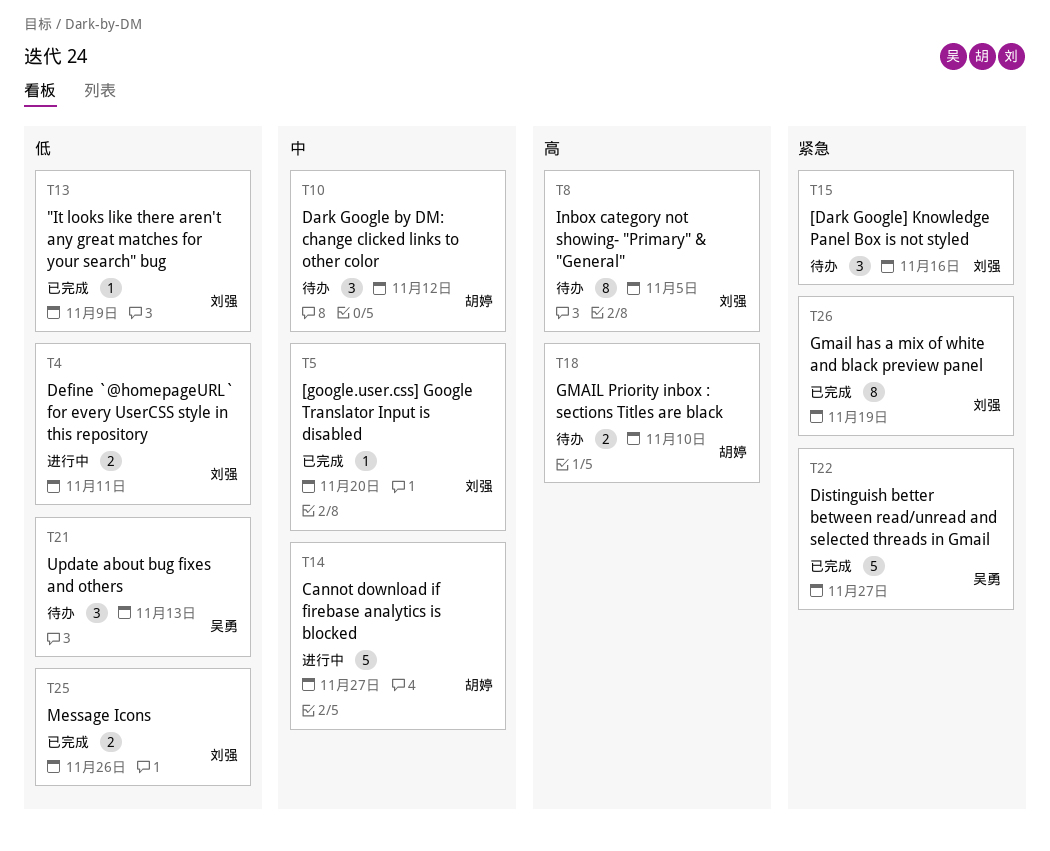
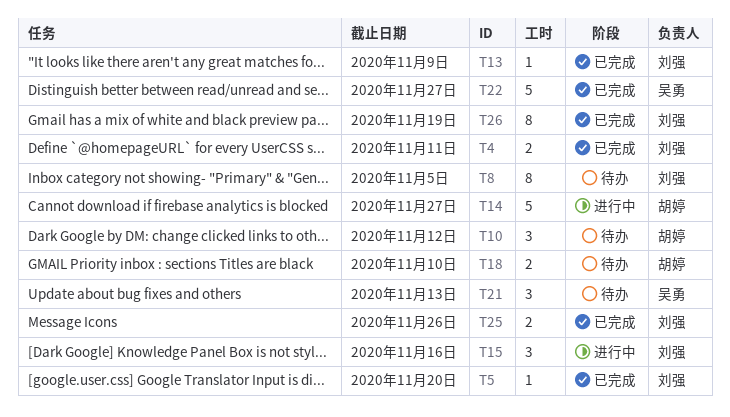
T4, status: 进行中 -> 已完成
T15, status: 待办 -> 进行中

